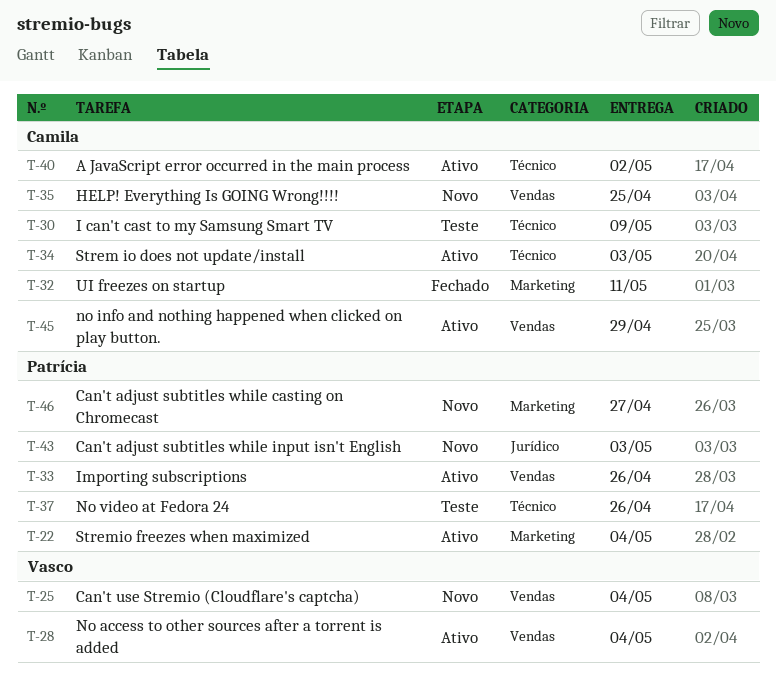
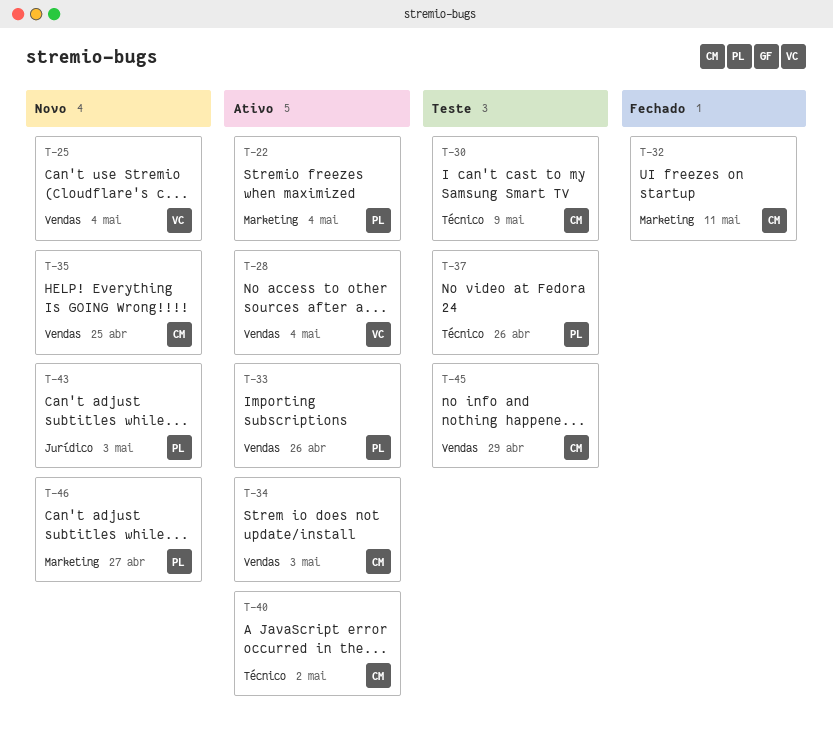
T-34, label: Técnico -> Vendas
T-45, status: Ativo -> Teste

